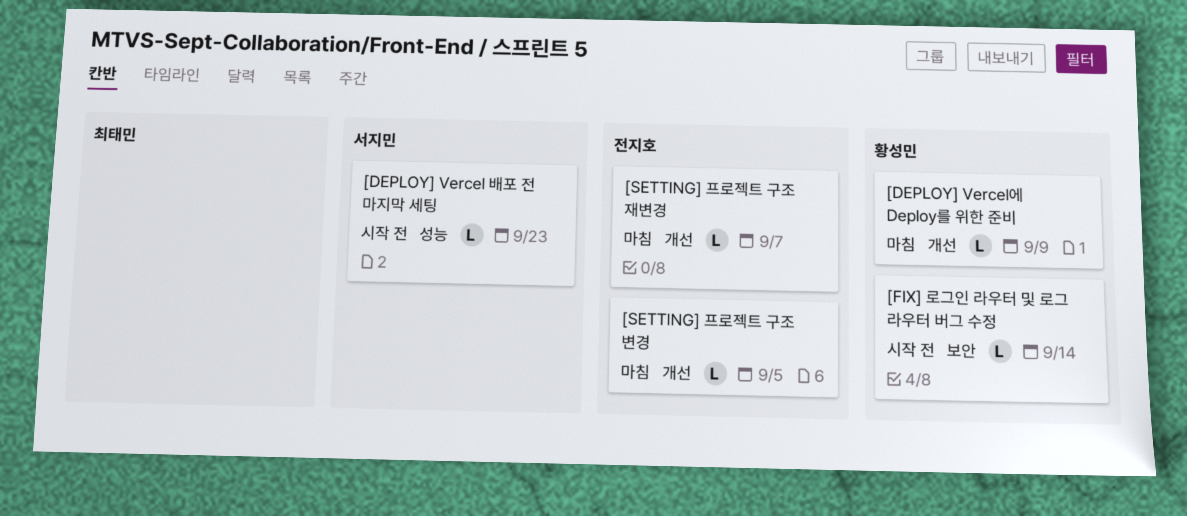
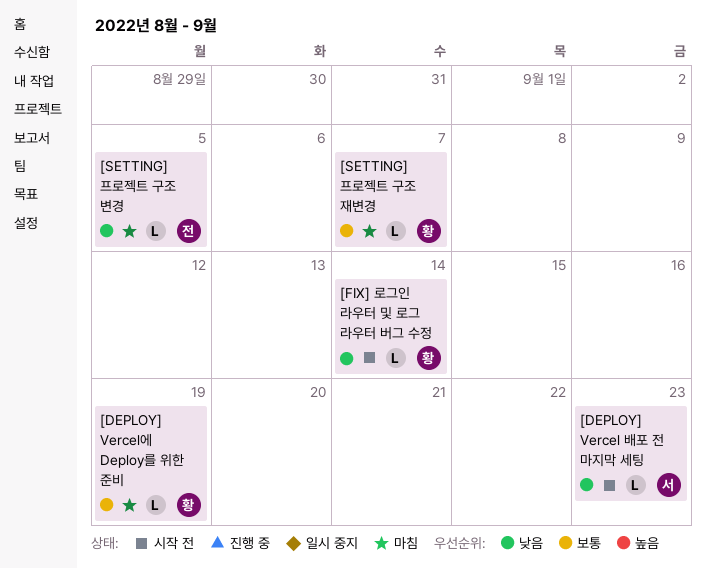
[DEPLOY] Vercel에 Deploy를 위한 준비, due: Sep 9 -> Sep 19
[SETTING] 프로젝트 구조 재변경, owner: 전지호 -> 황성민

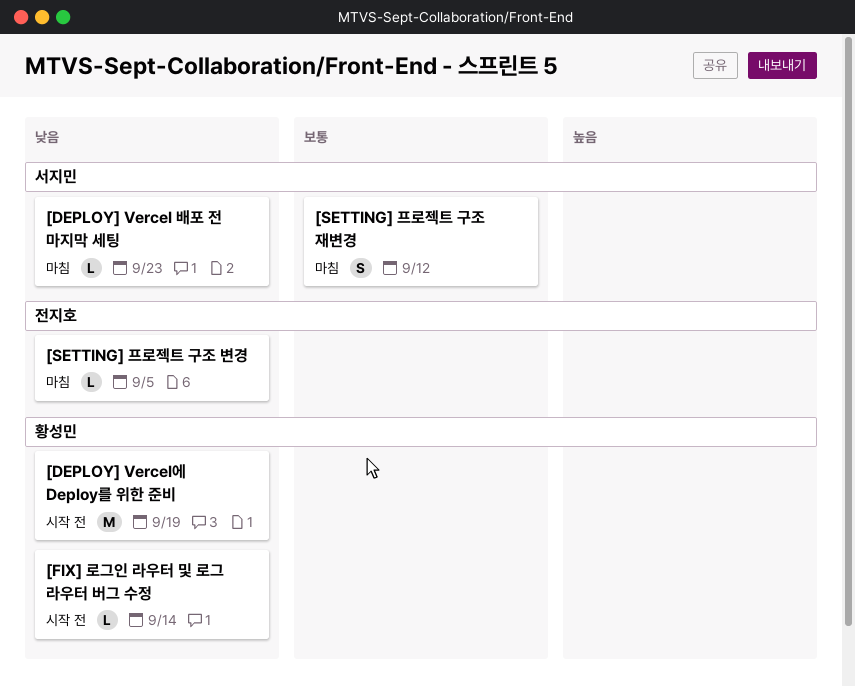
[DEPLOY] Vercel 배포 전 마지막 세팅, status: 시작 전 -> 마침
[DEPLOY] Vercel에 Deploy를 위한 준비, status: 마침 -> 시작 전
[DEPLOY] Vercel에 Deploy를 위한 준비, priority: 보통 -> 낮음
[DEPLOY] Vercel에 Deploy를 위한 준비, estimate: L -> M
[SETTING] 프로젝트 구조 재변경, owner: 황성민 -> 서지민
[SETTING] 프로젝트 구조 재변경, estimate: L -> S
[SETTING] 프로젝트 구조 재변경, due: Sep 7 -> Sep 12

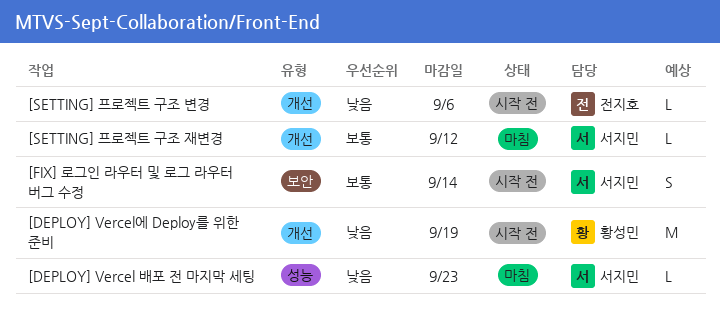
[FIX] 로그인 라우터 및 로그 라우터 버그 수정, owner: 황성민 -> 서지민
[FIX] 로그인 라우터 및 로그 라우터 버그 수정, priority: 낮음 -> 보통
[FIX] 로그인 라우터 및 로그 라우터 버그 수정, estimate: L -> S
[SETTING] 프로젝트 구조 변경, status: 마침 -> 시작 전
[SETTING] 프로젝트 구조 변경, due: Sep 5 -> Sep 6
[SETTING] 프로젝트 구조 재변경, estimate: S -> L

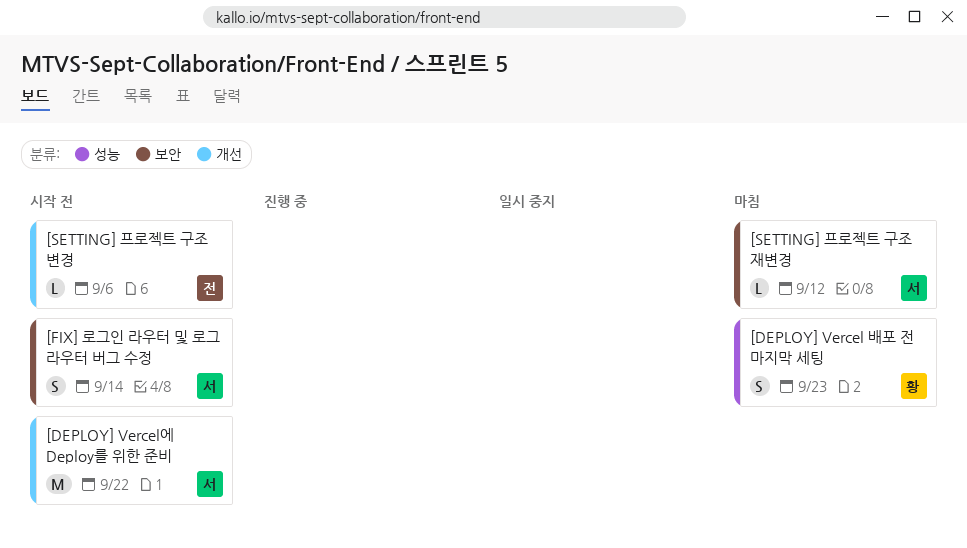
[DEPLOY] Vercel 배포 전 마지막 세팅, owner: 서지민 -> 황성민
[DEPLOY] Vercel 배포 전 마지막 세팅, estimate: L -> S
[DEPLOY] Vercel에 Deploy를 위한 준비, owner: 황성민 -> 서지민
[DEPLOY] Vercel에 Deploy를 위한 준비, due: Sep 19 -> Sep 22
[SETTING] 프로젝트 구조 재변경, label: 개선 -> 보안

